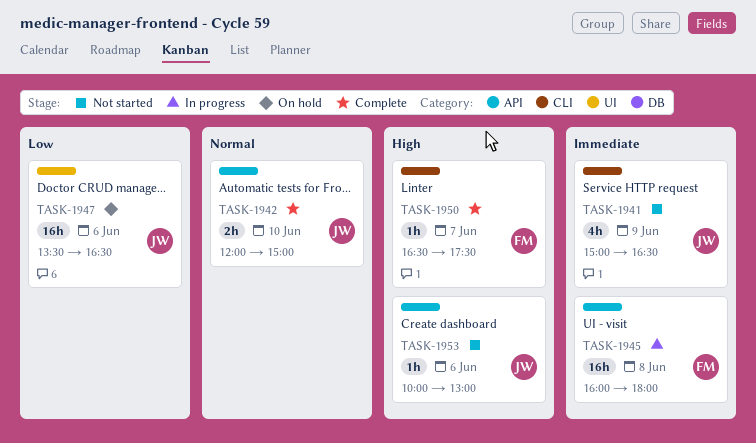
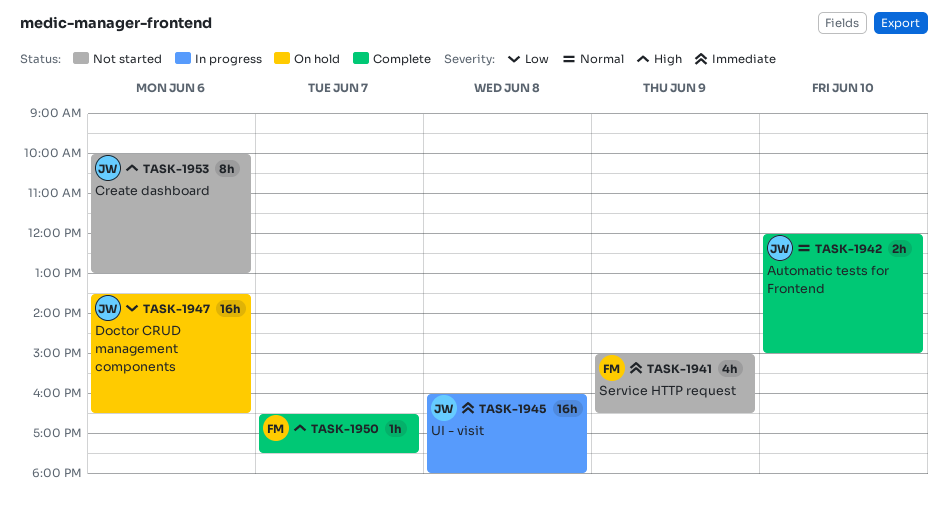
TASK-1941, owner: JW -> FM
TASK-1945, owner: FM -> JW
TASK-1953, estimate: 1h -> 8h

